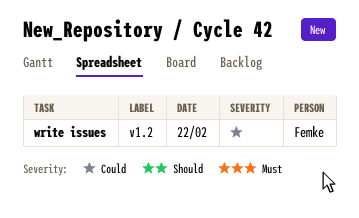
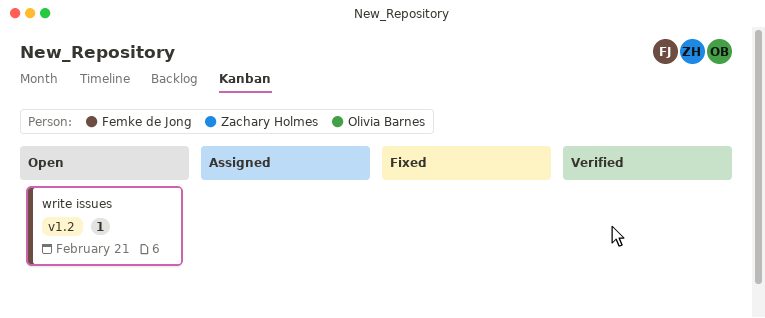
write issues, day: Feb 22 -> Feb 21

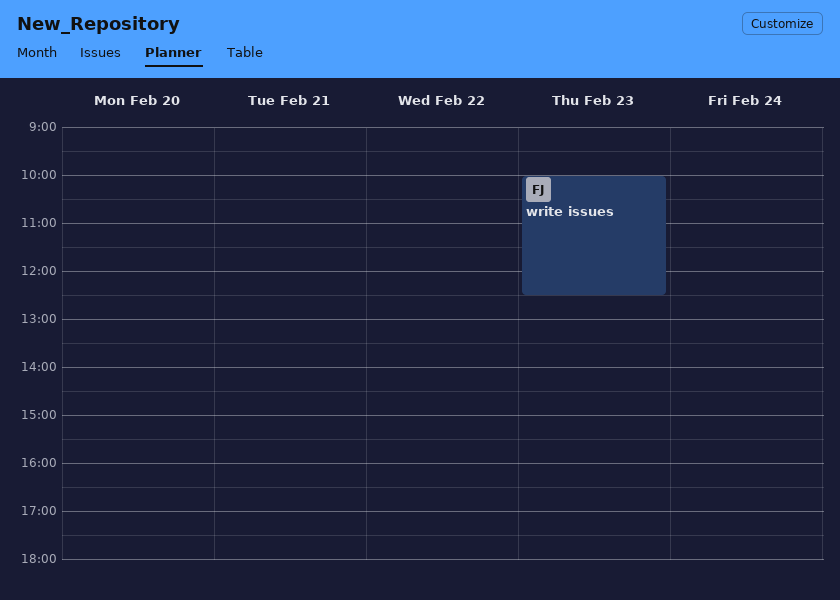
write issues, day: Feb 21 -> Feb 23

